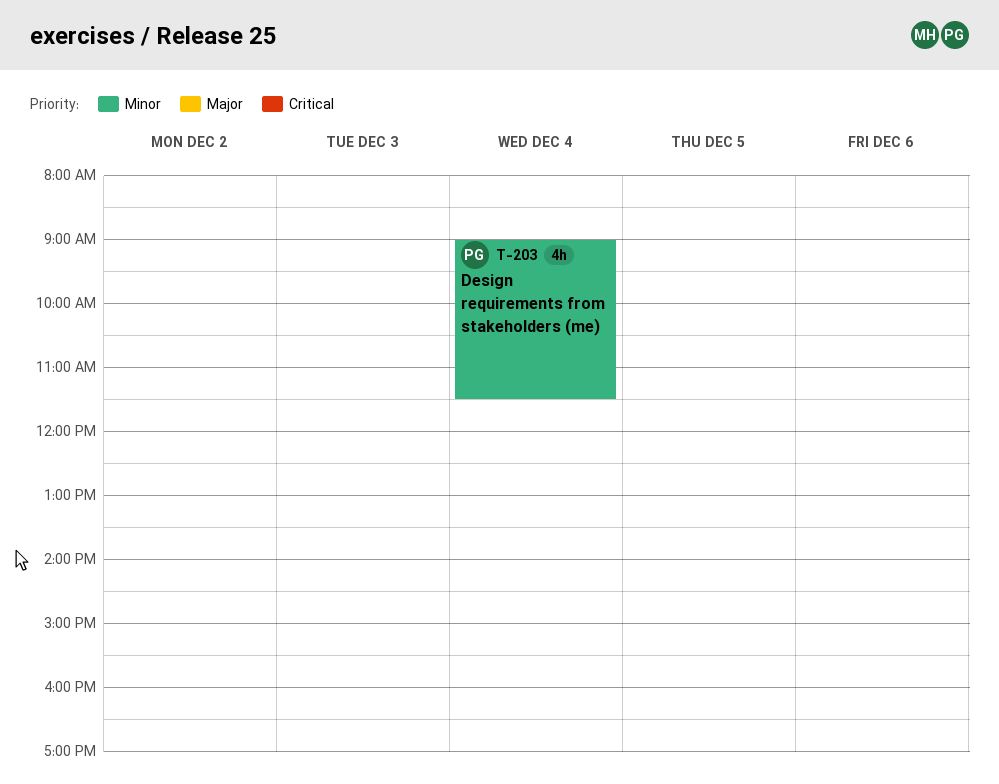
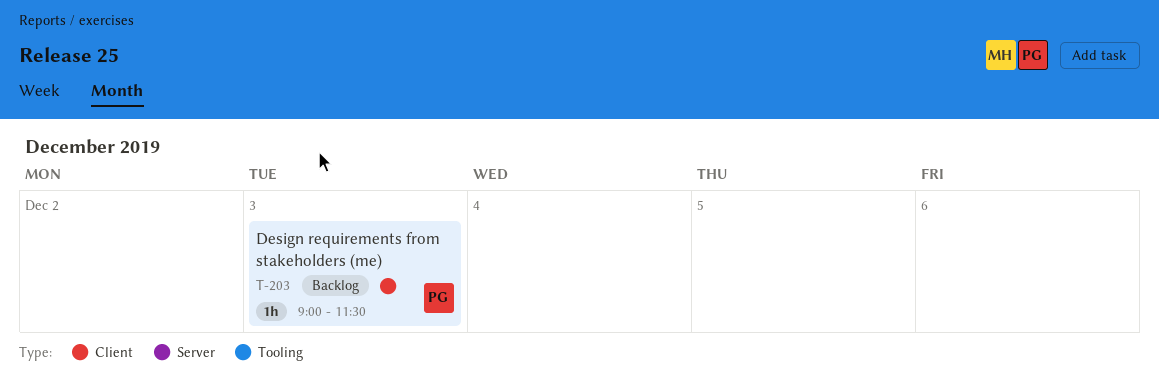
T-203, estimate: 4h -> 1h
T-203, day: Dec 4 -> Dec 3

